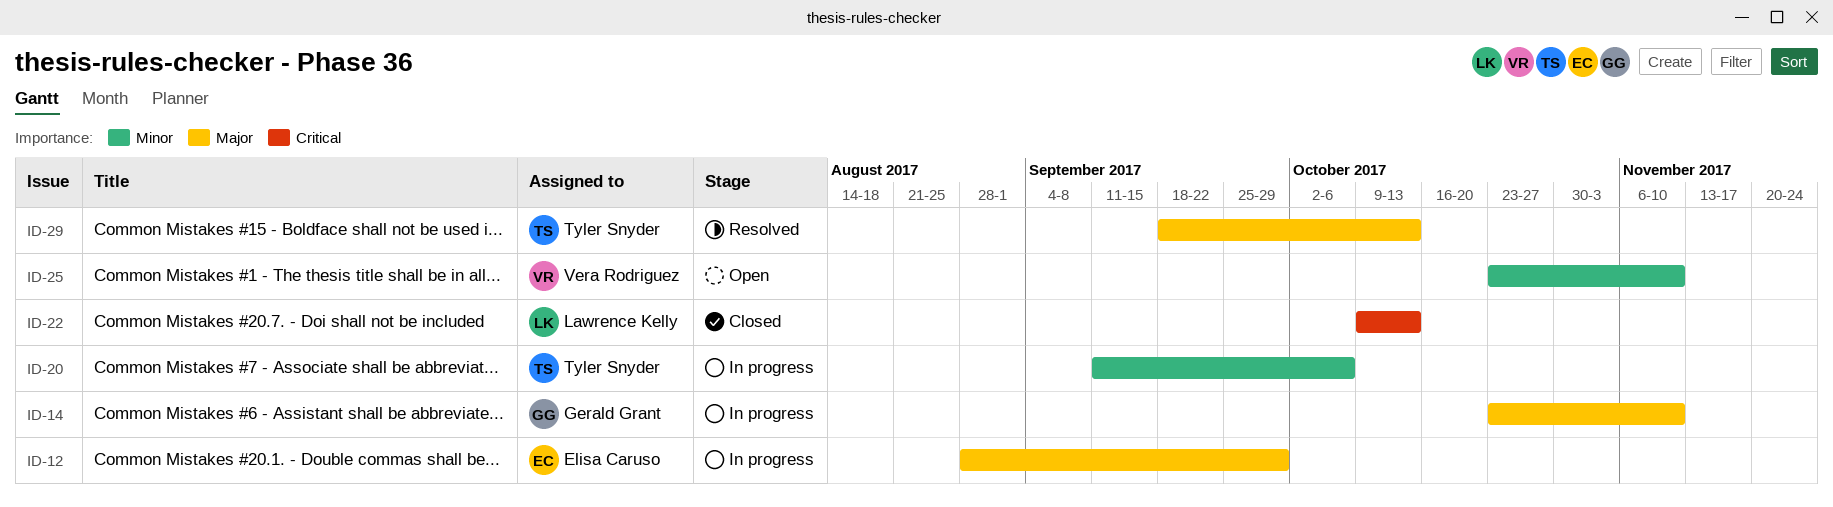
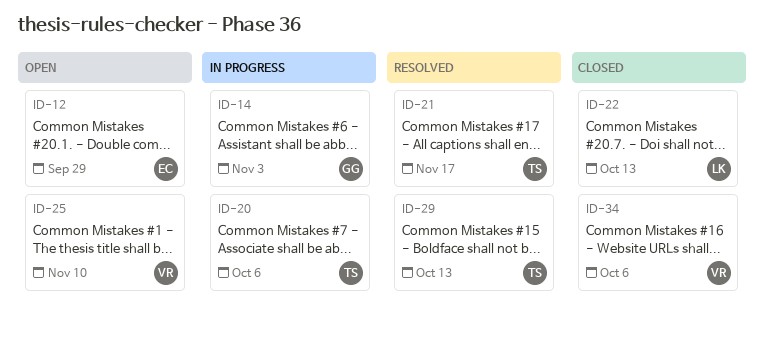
ID-12, status: In progress -> Open
ID-14, due: Nov 10 -> Nov 3
ID-21: none -> present
ID-34: none -> present

